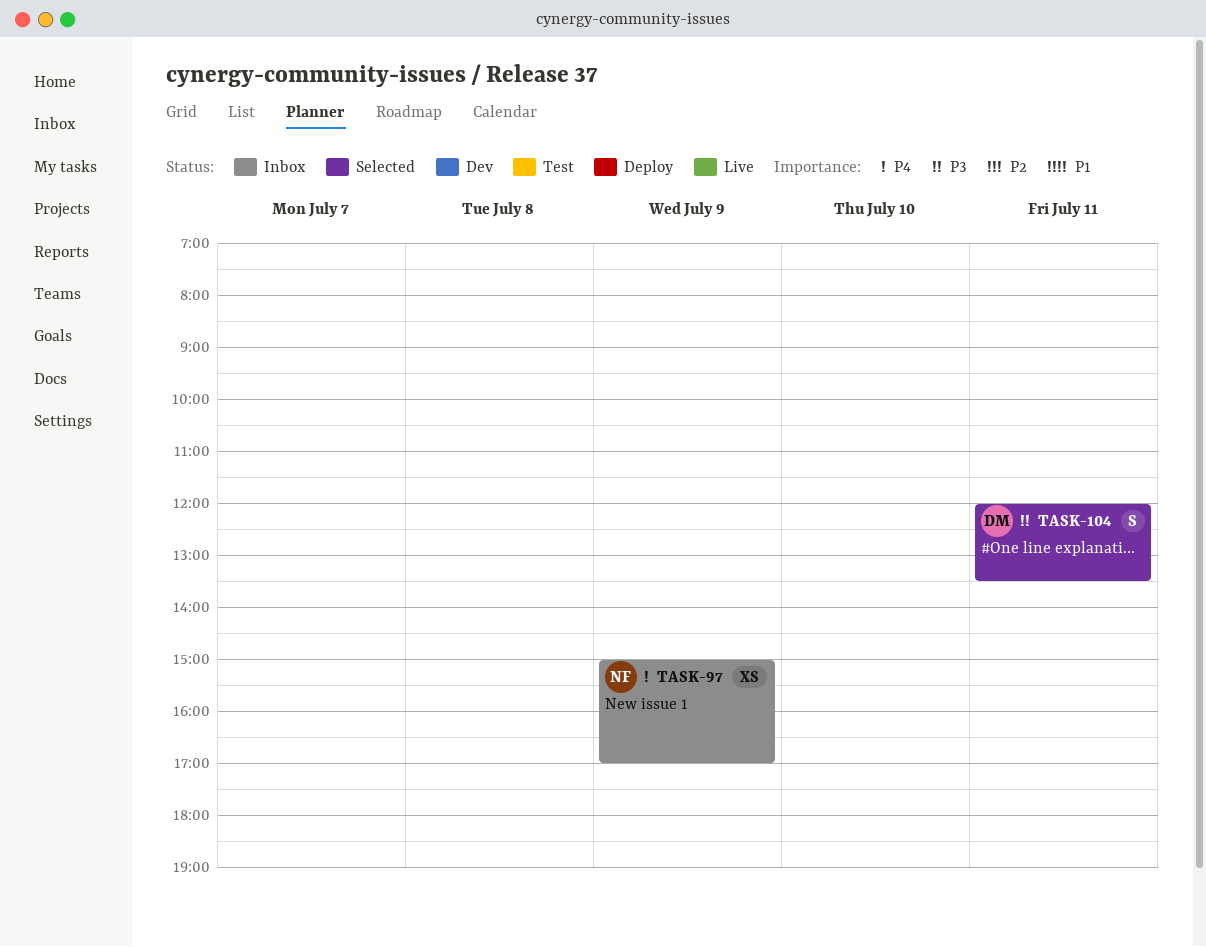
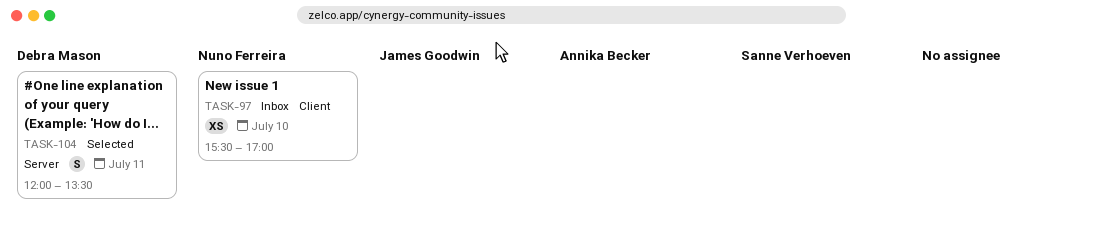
TASK-97, day: Jul 9 -> Jul 10
TASK-97, begins: 15:00 -> 15:30

